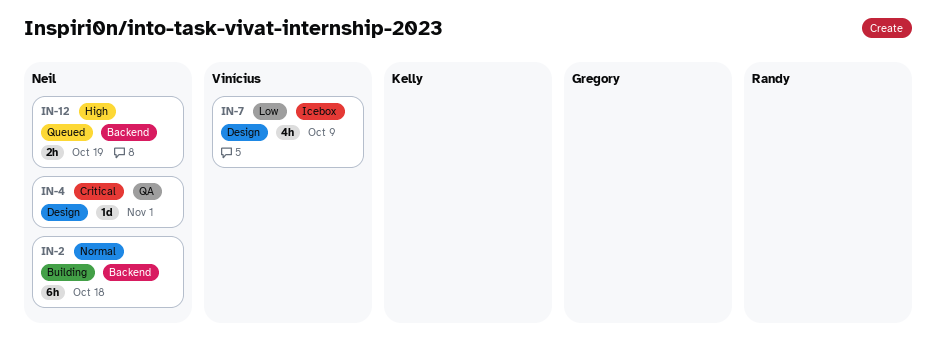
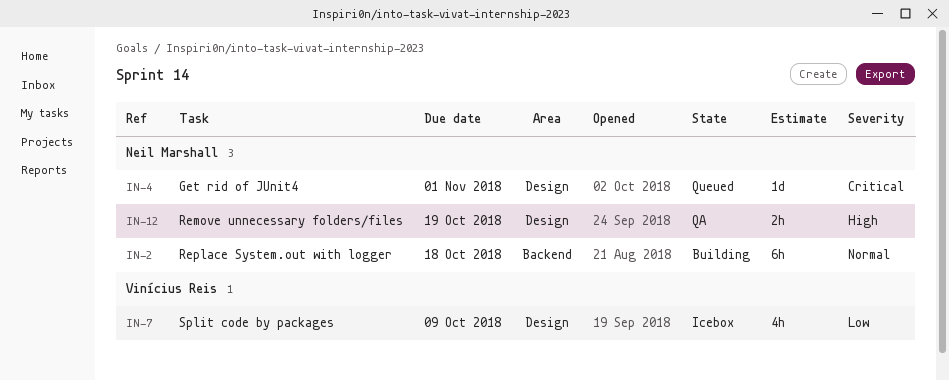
IN-4, status: QA -> Queued
IN-12, status: Queued -> QA
IN-12, label: Backend -> Design

